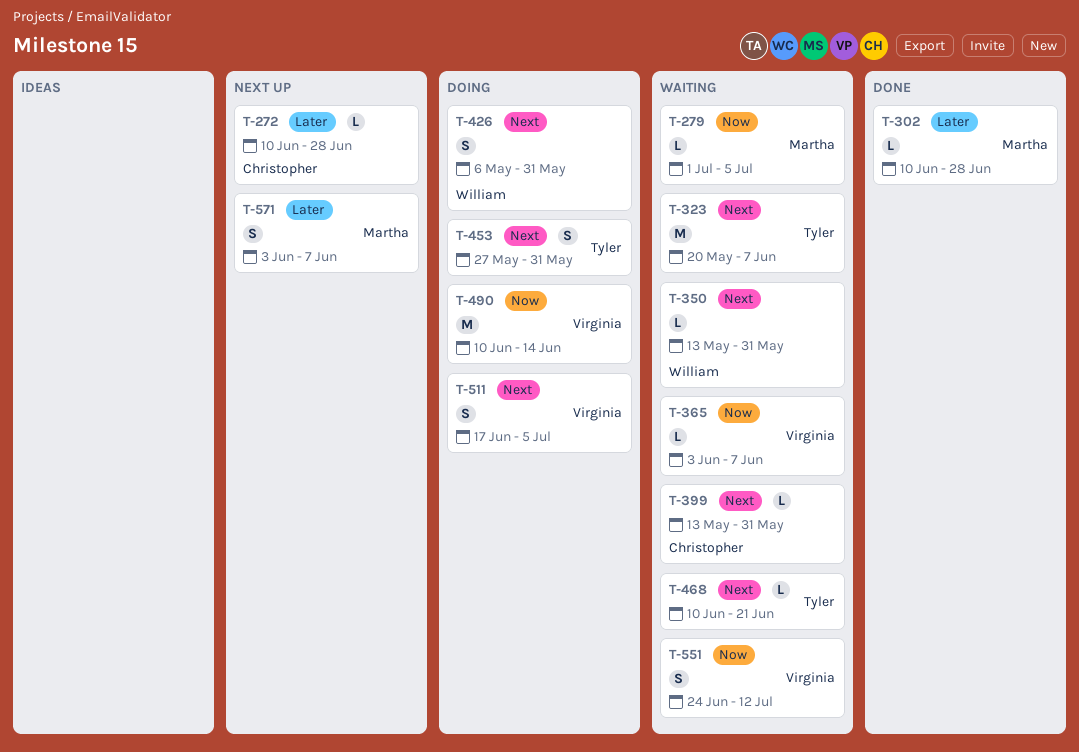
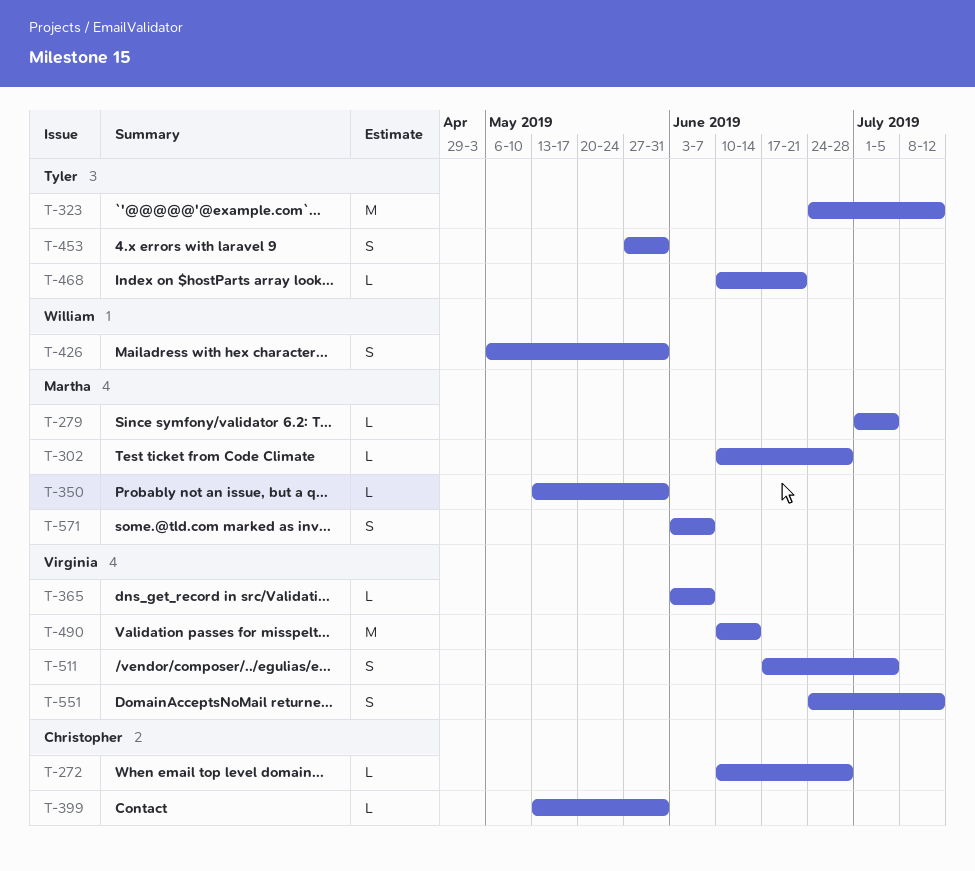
T-323, start: May 20 -> Jun 24
T-323, due: Jun 7 -> Jul 12
T-350, owner: William -> Martha

